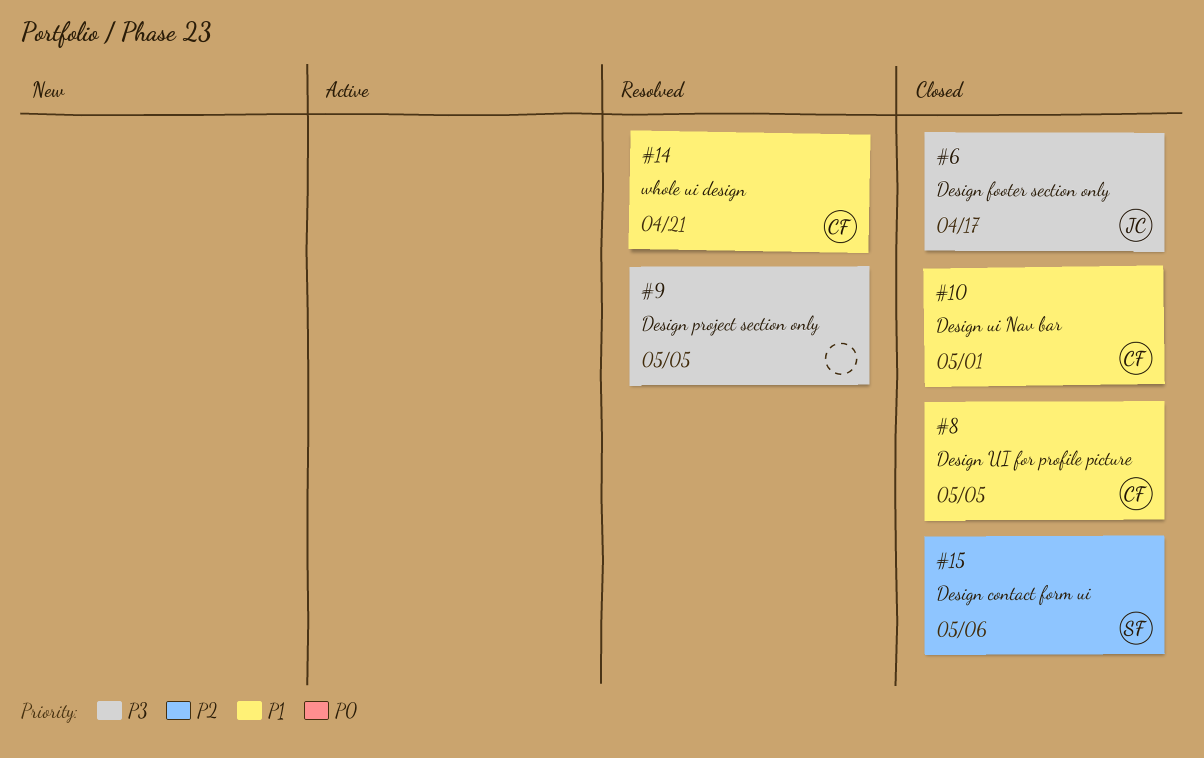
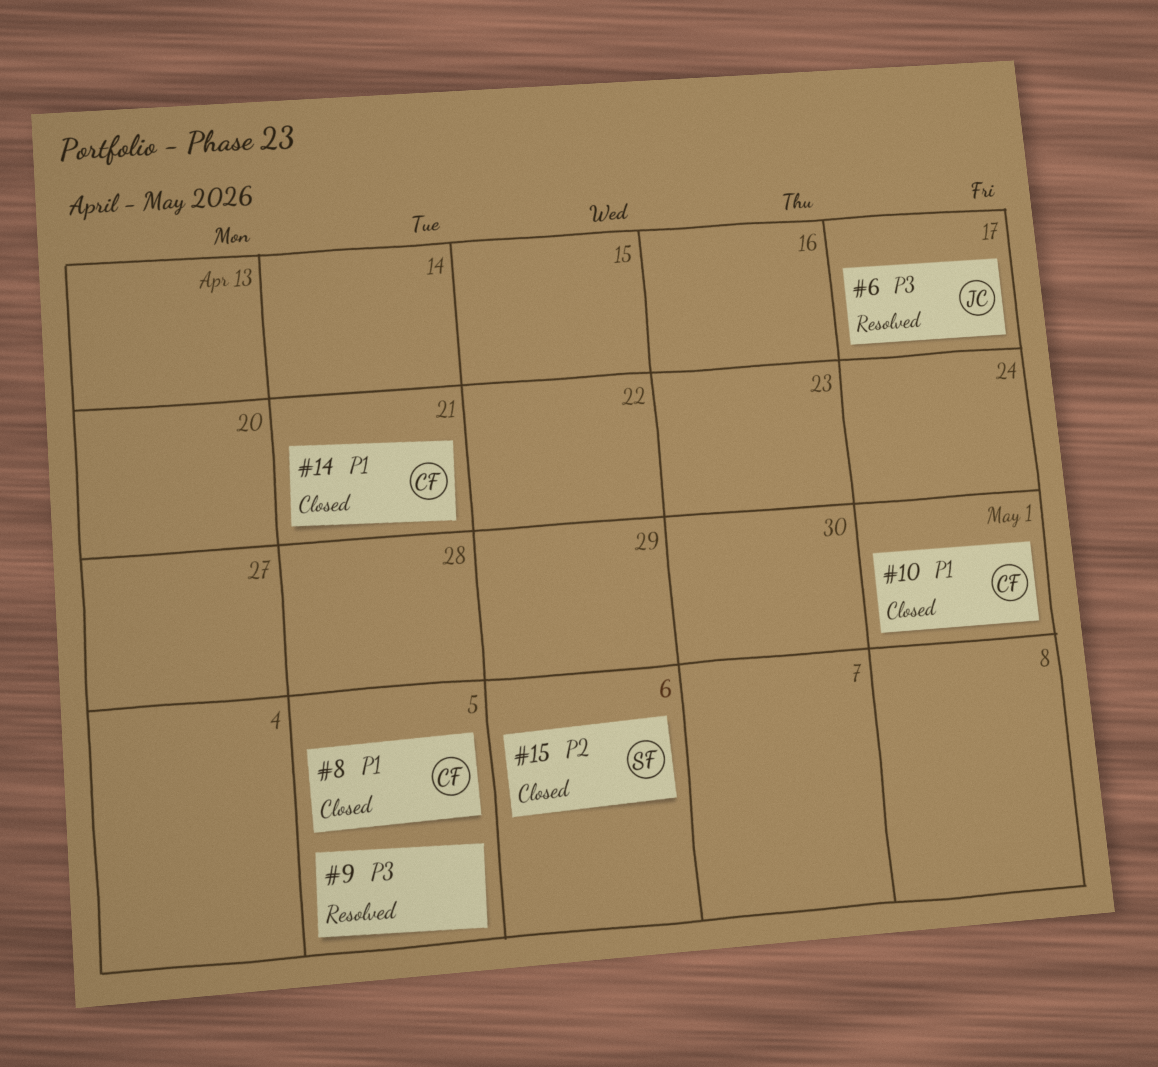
#6, status: Closed -> Resolved
#14, status: Resolved -> Closed

